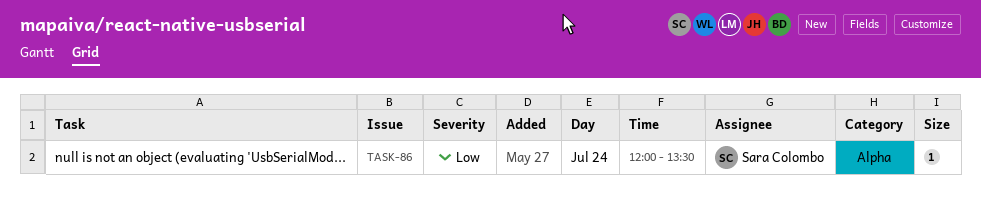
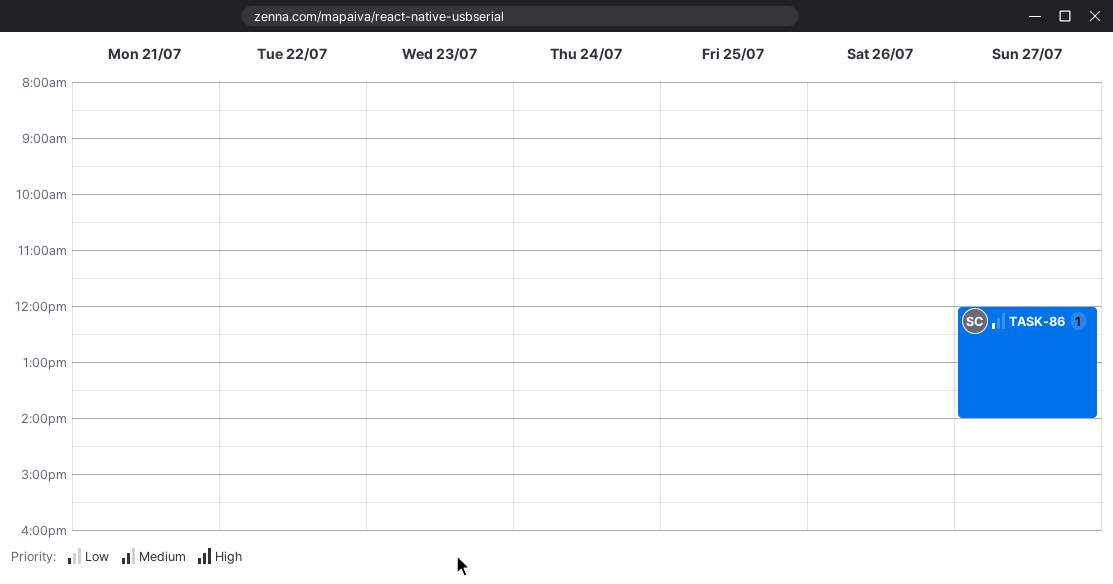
TASK-86, day: Jul 24 -> Jul 27
TASK-86, ends: 13:30 -> 14:00

